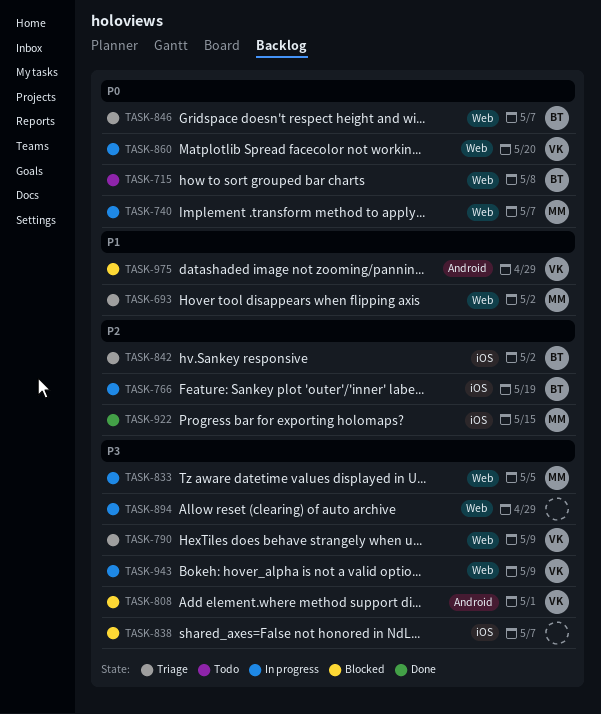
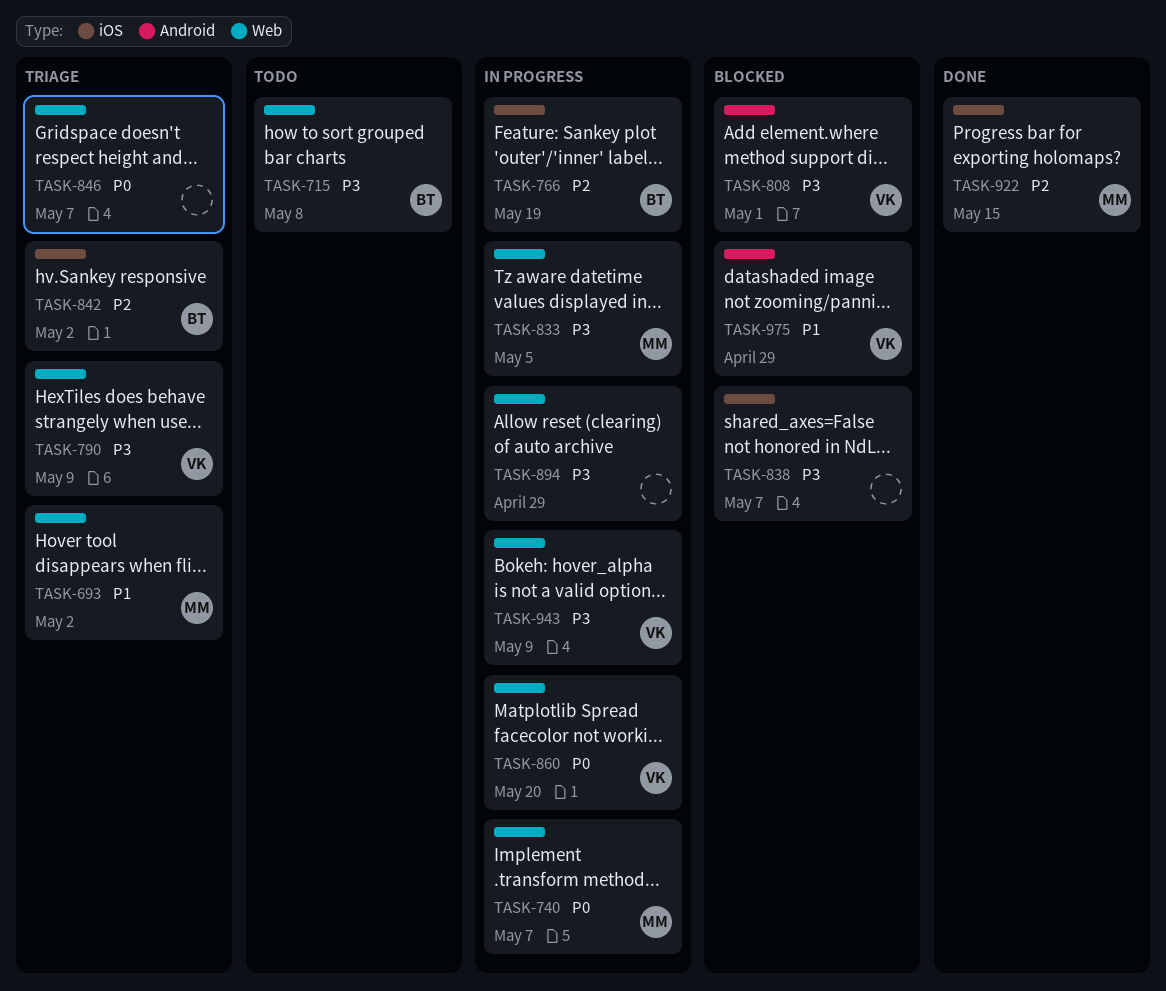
TASK-715, priority: P0 -> P3
TASK-846, owner: BT -> none

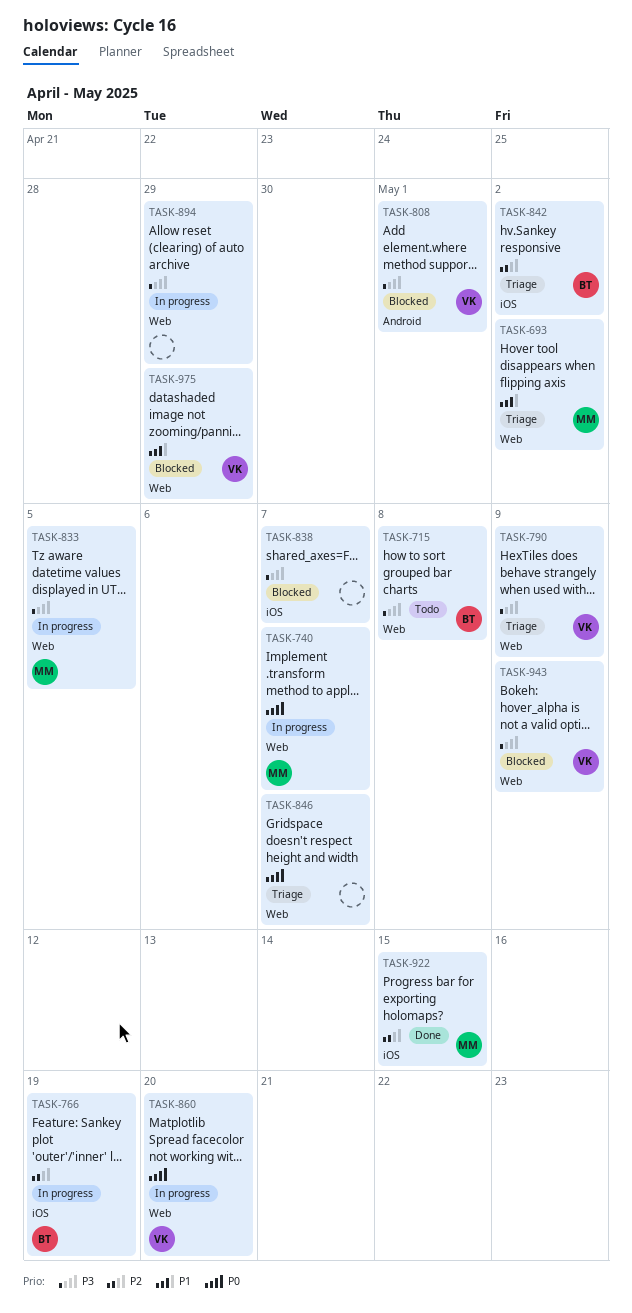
TASK-943, status: In progress -> Blocked
TASK-975, label: Android -> Web

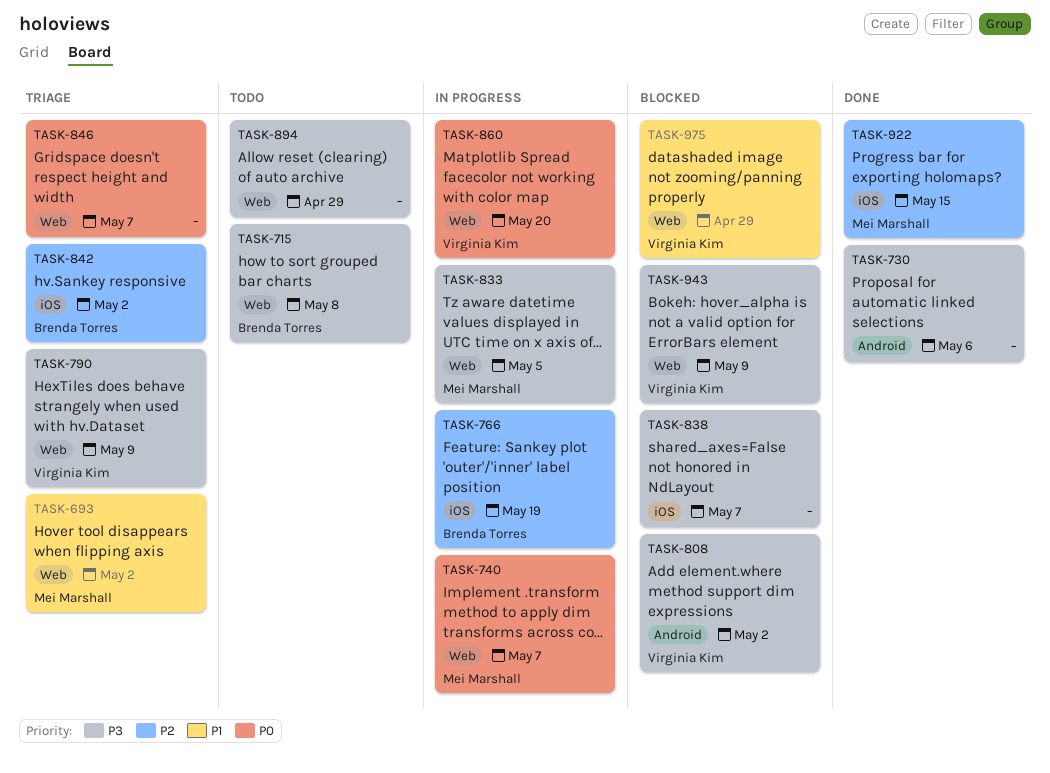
TASK-730: none -> present
TASK-808, due: May 1 -> May 2
TASK-894, status: In progress -> Todo

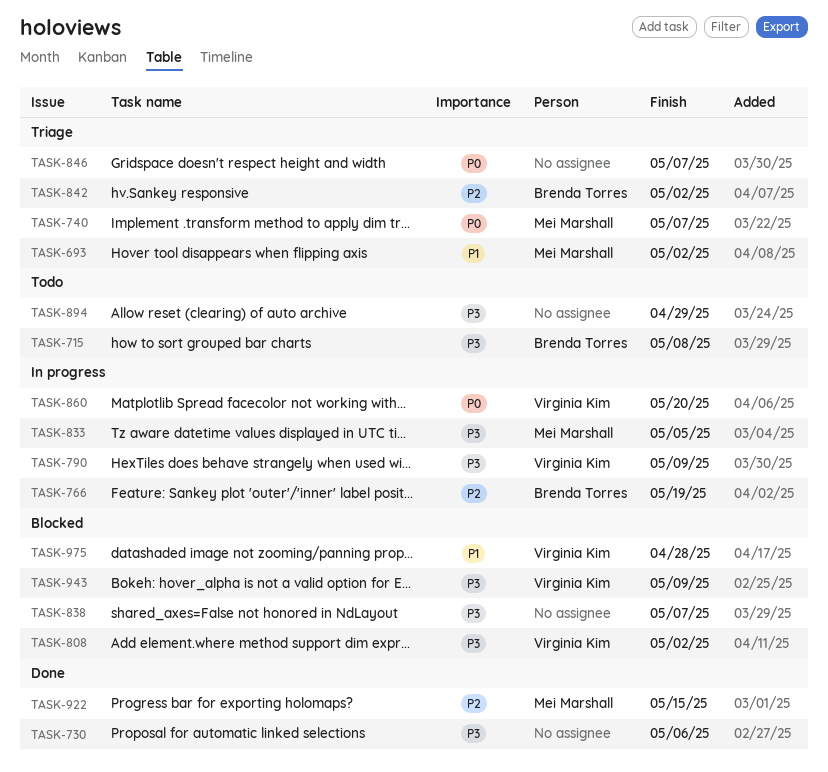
TASK-740, status: In progress -> Triage
TASK-790, status: Triage -> In progress
TASK-975, due: Apr 29 -> Apr 28

